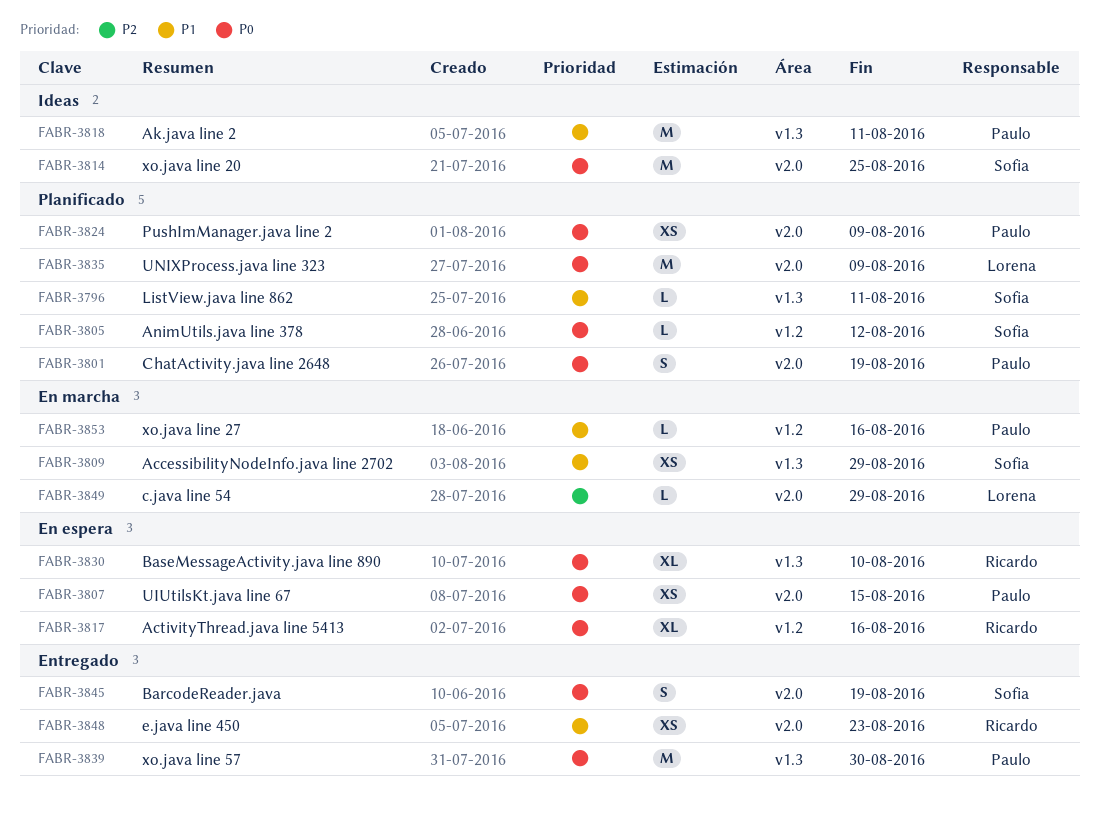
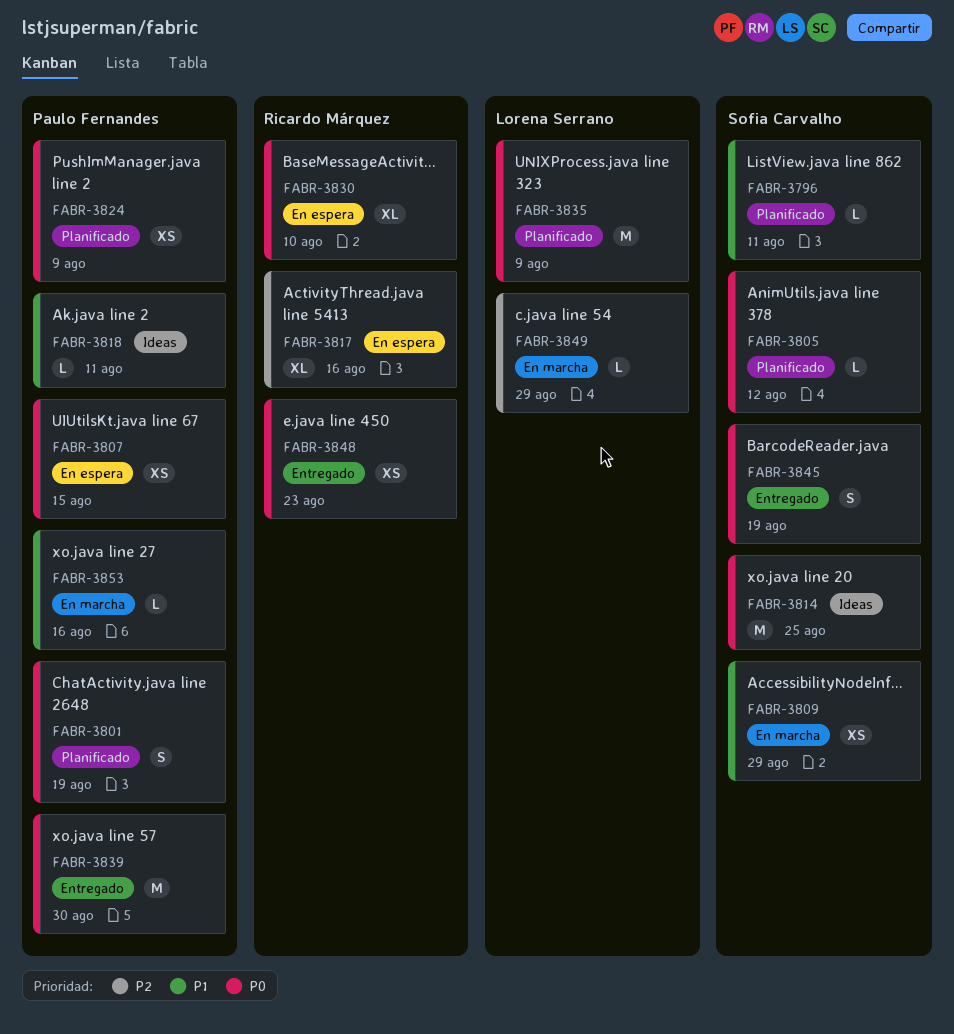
FABR-3817, priority: P0 -> P2
FABR-3818, estimate: M -> L
FABR-3848, priority: P1 -> P0

